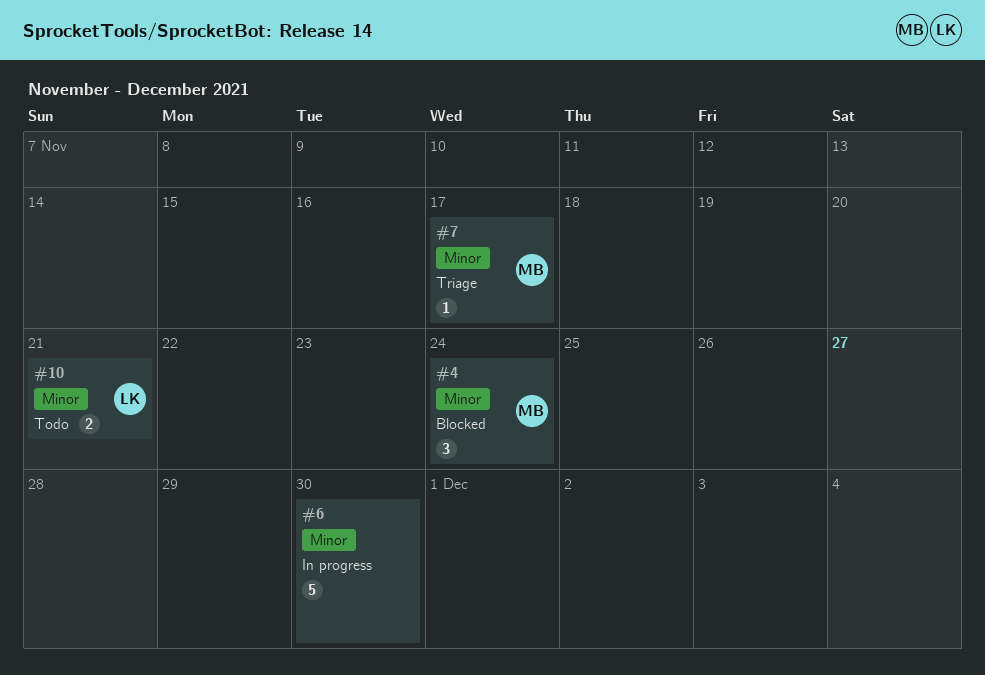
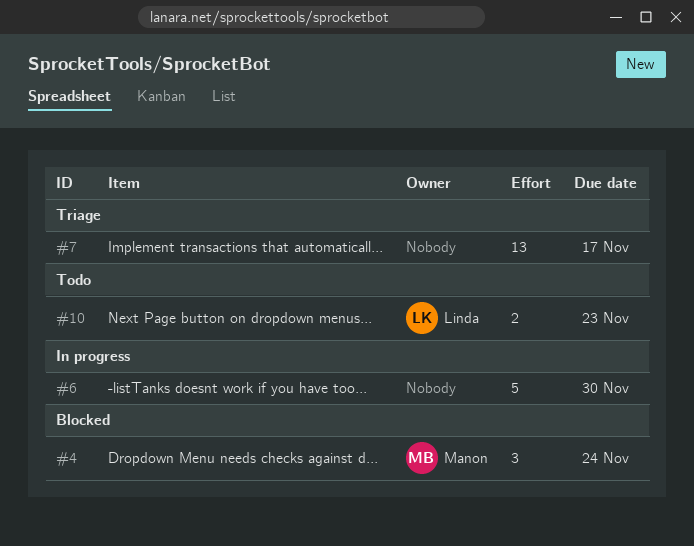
#7, owner: Manon -> none
#7, estimate: 1 -> 13
#10, due: Nov 21 -> Nov 23

